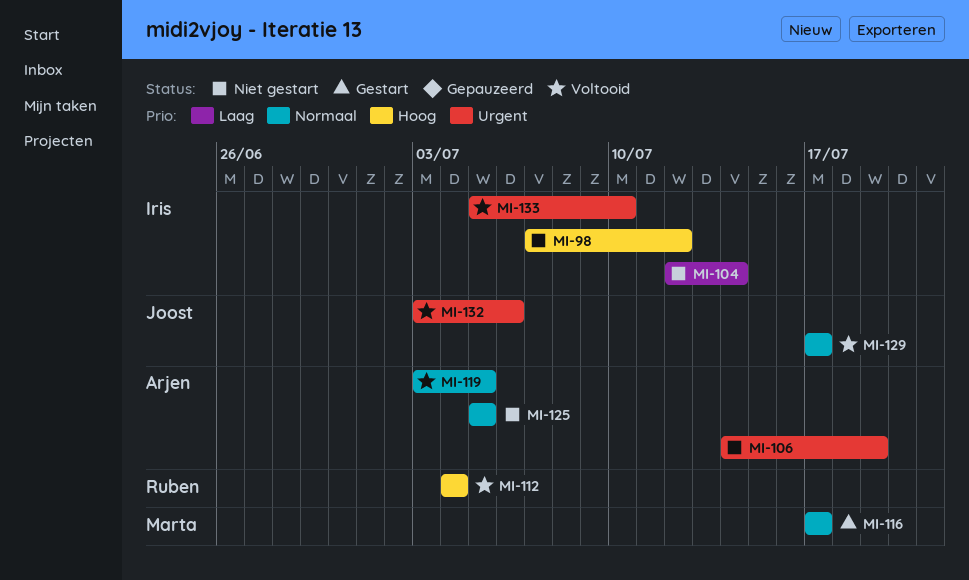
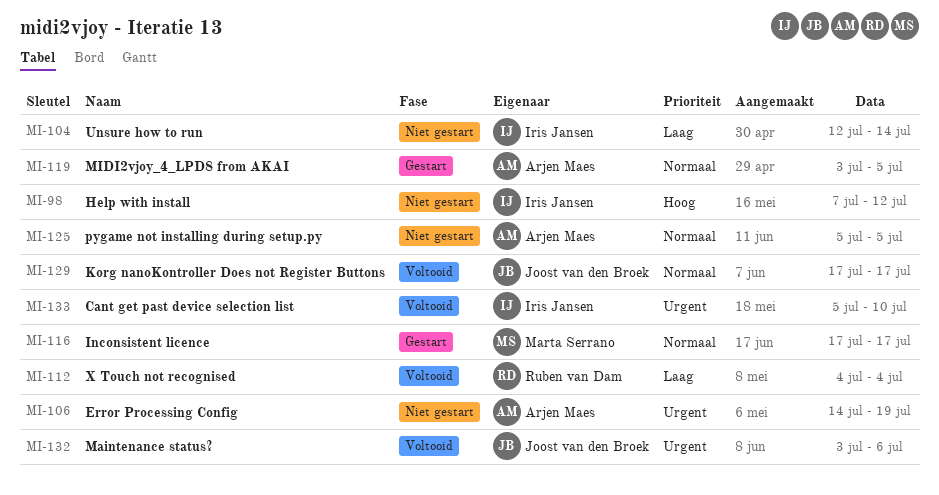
MI-112, priority: Hoog -> Laag
MI-119, status: Voltooid -> Gestart

